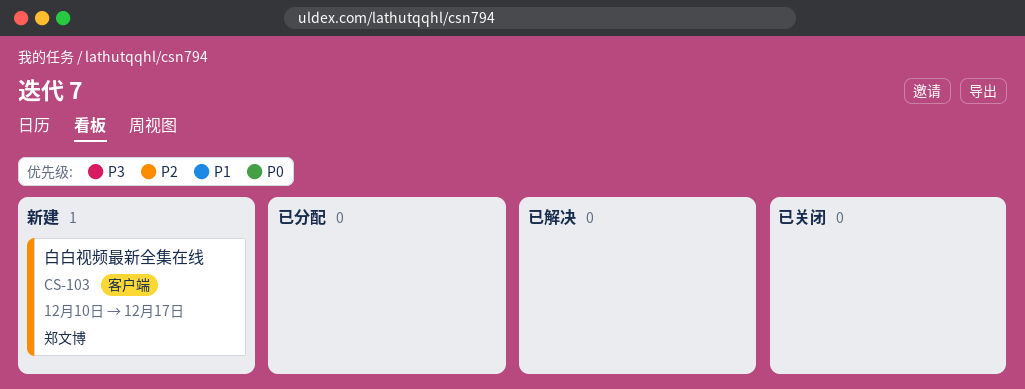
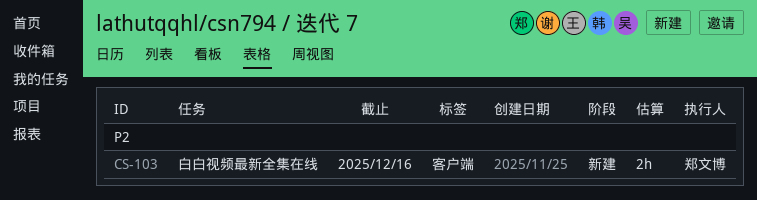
CS-103, due: Dec 17 -> Dec 16

